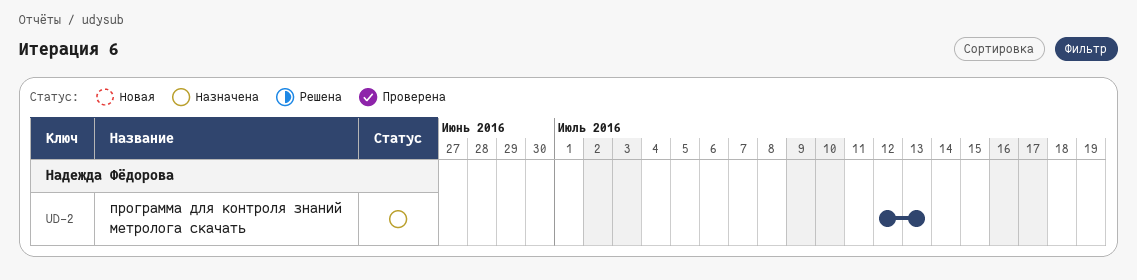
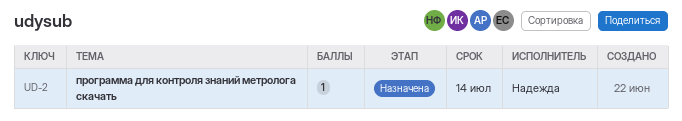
UD-2, due: Jul 13 -> Jul 14

